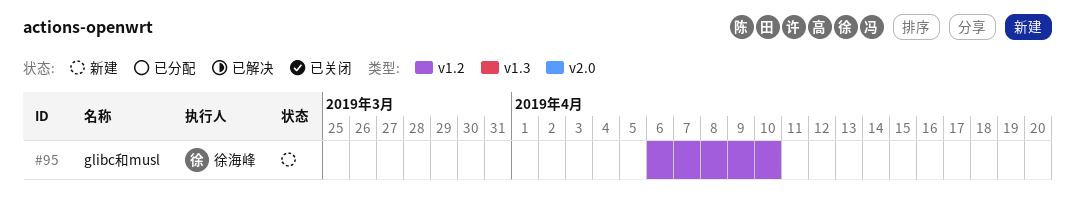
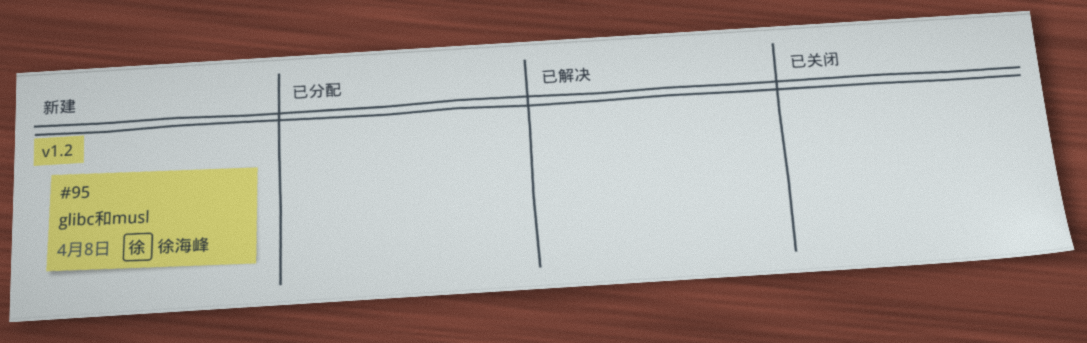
#95, due: Apr 10 -> Apr 8

